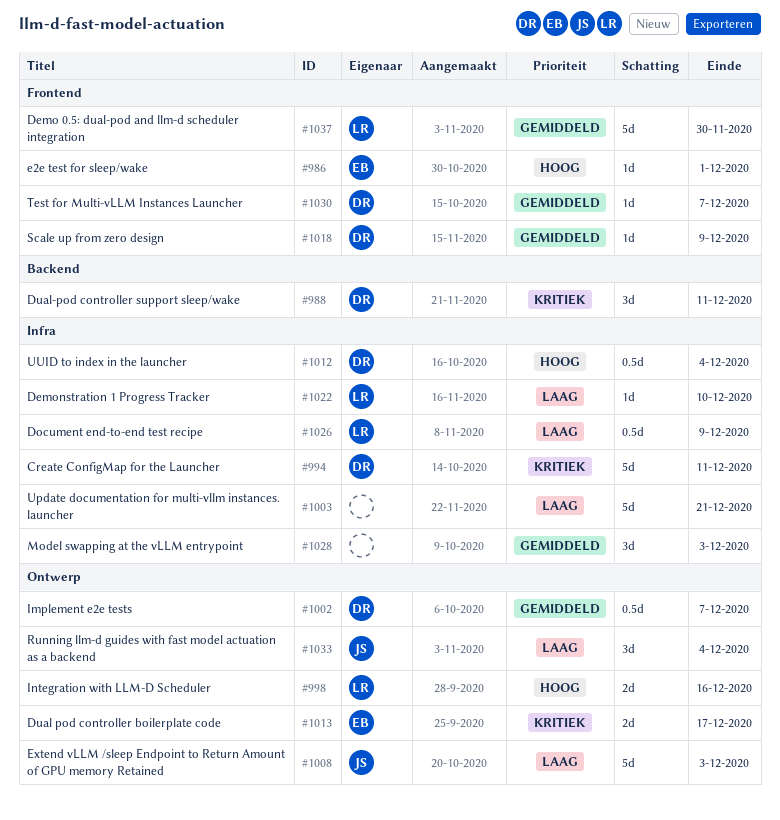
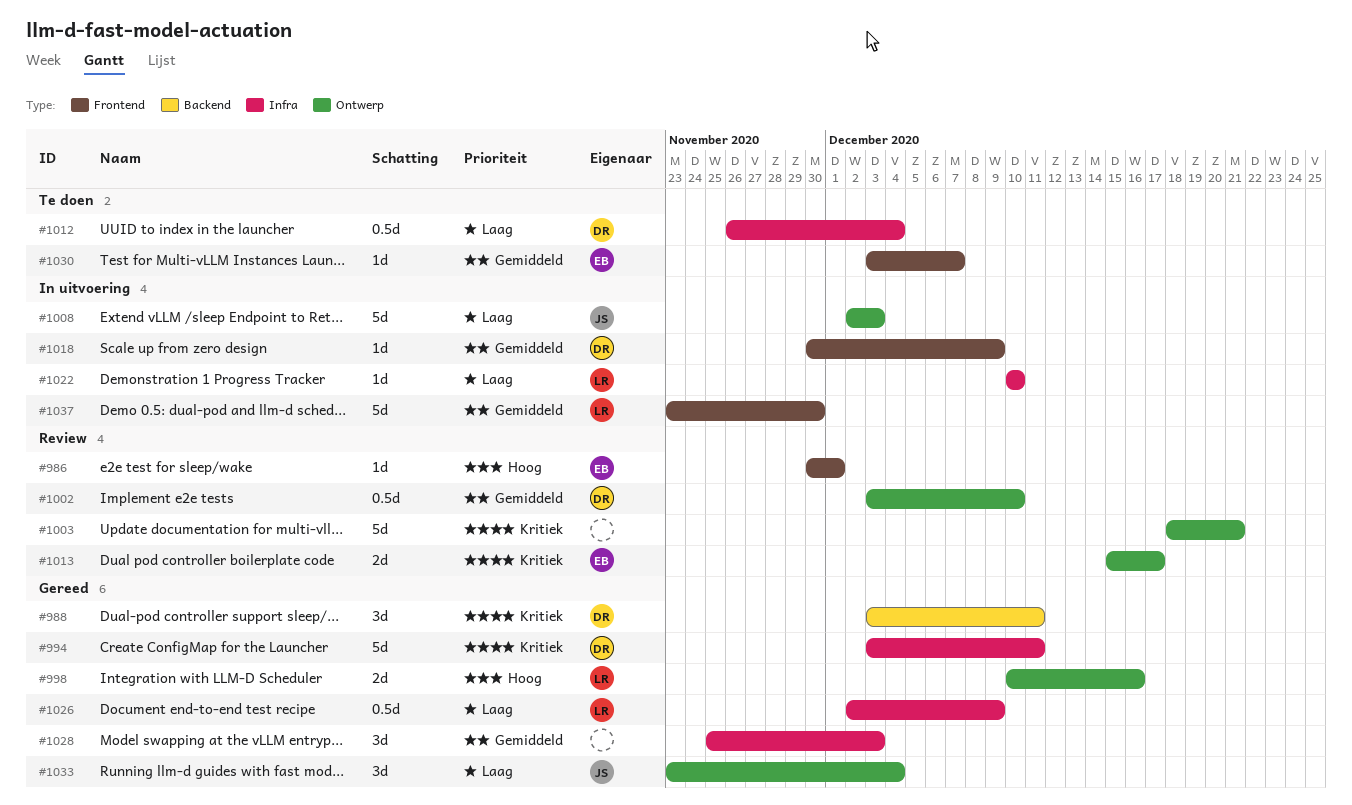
#1002, due: Dec 7 -> Dec 10
#1003, priority: Laag -> Kritiek
#1003, label: Infra -> Ontwerp
#1012, priority: Hoog -> Laag
#1030, owner: DR -> EB

